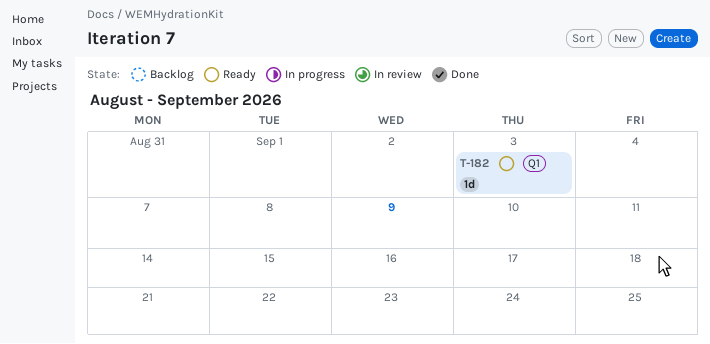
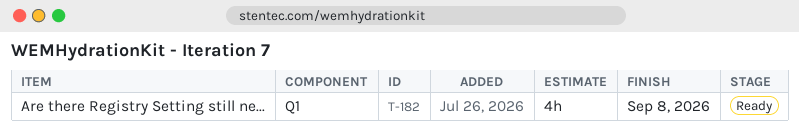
T-182, estimate: 1d -> 4h
T-182, due: Sep 3 -> Sep 8

